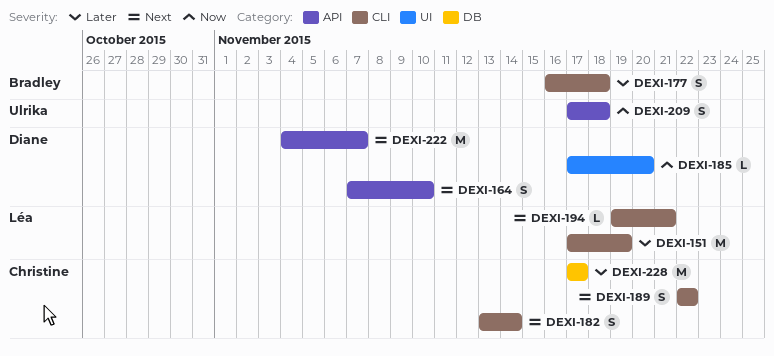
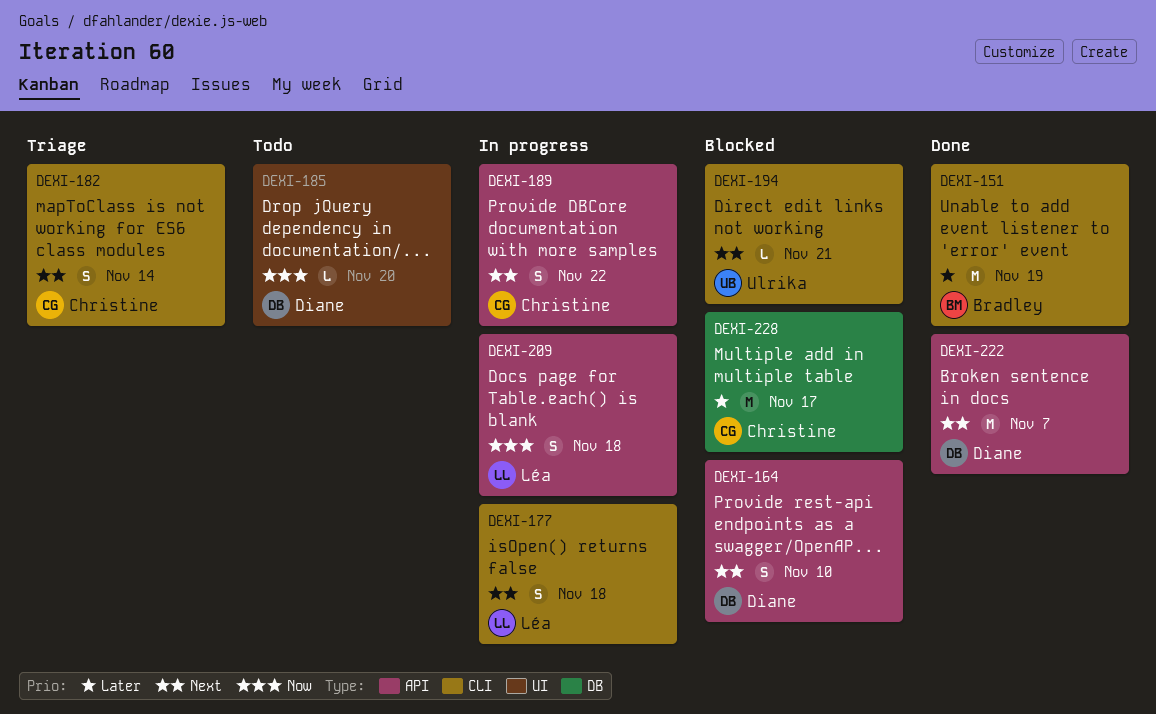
DEXI-151, owner: Léa -> Bradley
DEXI-177, owner: Bradley -> Léa
DEXI-177, priority: Later -> Next
DEXI-189, label: CLI -> API
DEXI-194, owner: Léa -> Ulrika
DEXI-209, owner: Ulrika -> Léa

